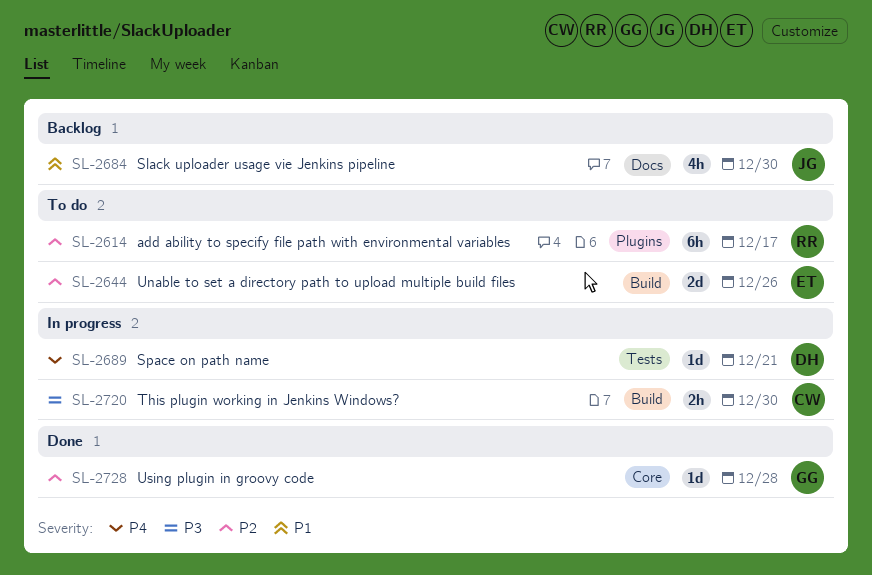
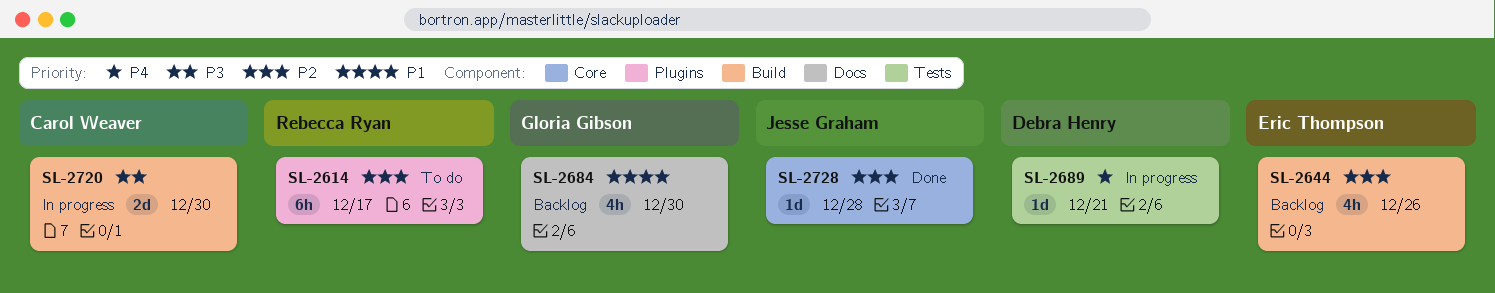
SL-2644, status: To do -> Backlog
SL-2644, estimate: 2d -> 4h
SL-2684, owner: Jesse Graham -> Gloria Gibson
SL-2720, estimate: 2h -> 2d
SL-2728, owner: Gloria Gibson -> Jesse Graham

